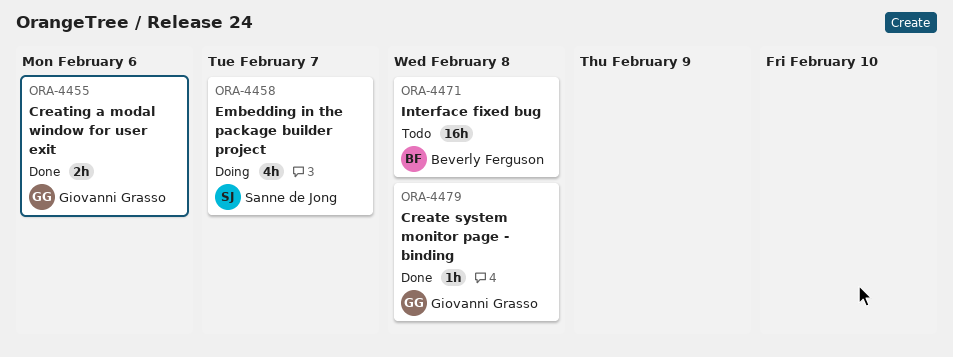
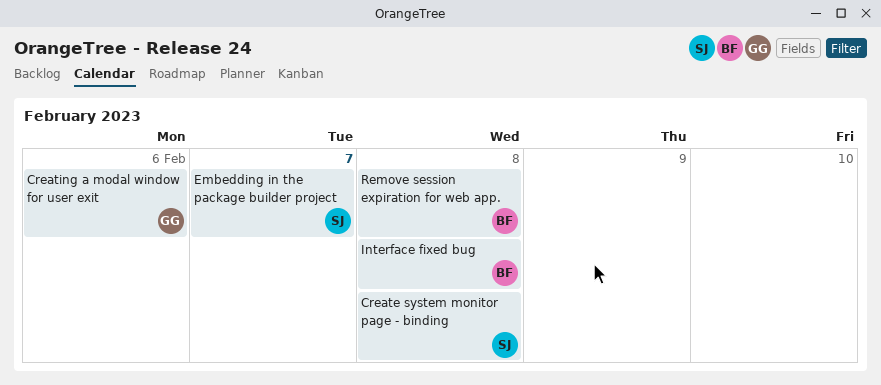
Create system monitor page - binding, owner: Giovanni Grasso -> Sanne de Jong
Remove session expiration for web app.: none -> present

